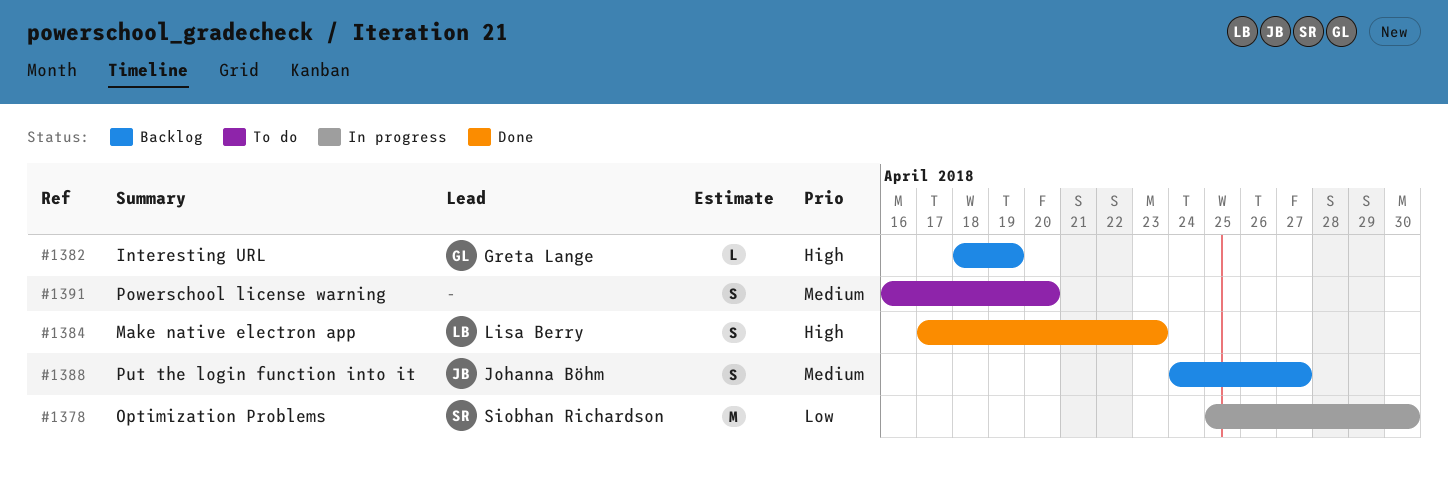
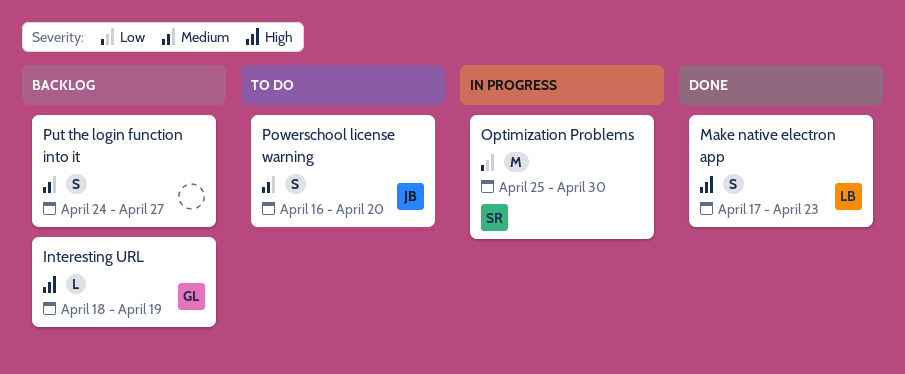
Powerschool license warning, owner: none -> Johanna Böhm
Put the login function into it, owner: Johanna Böhm -> none

